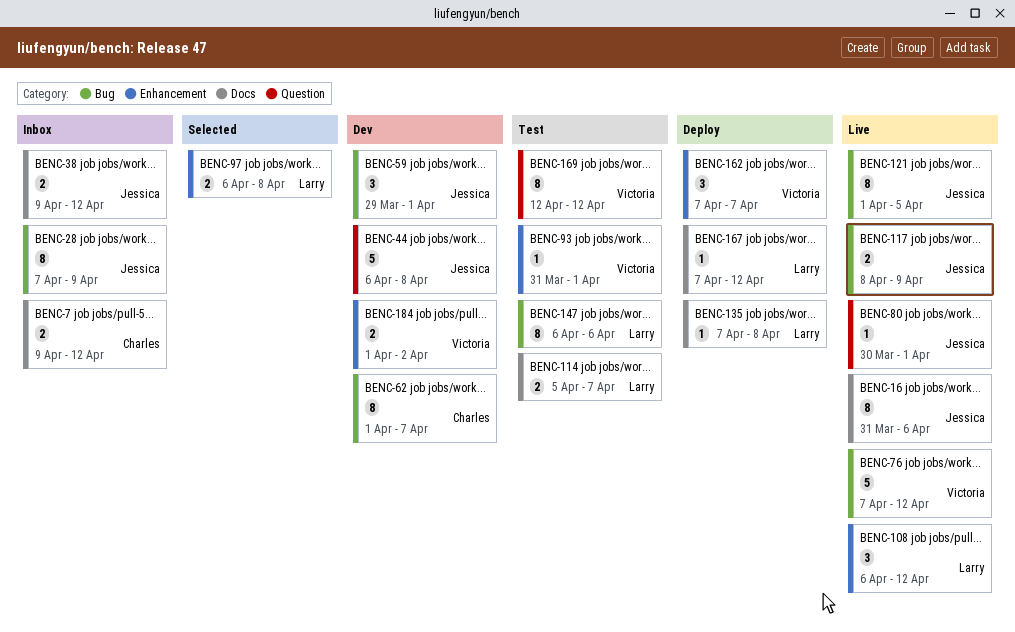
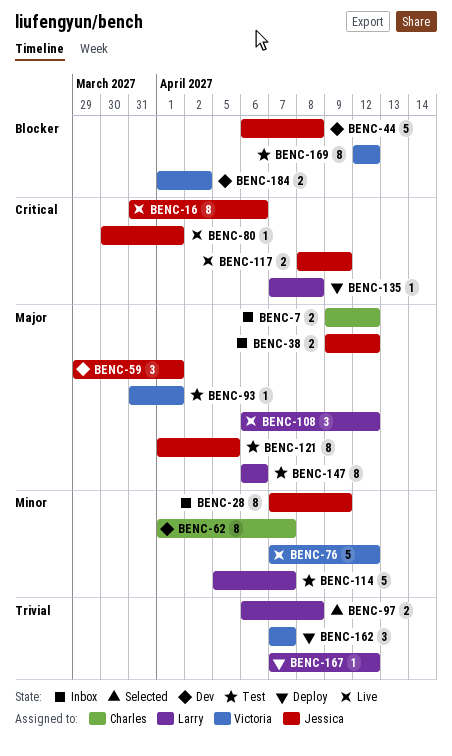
BENC-114, estimate: 2 -> 5
BENC-121, status: Live -> Test

